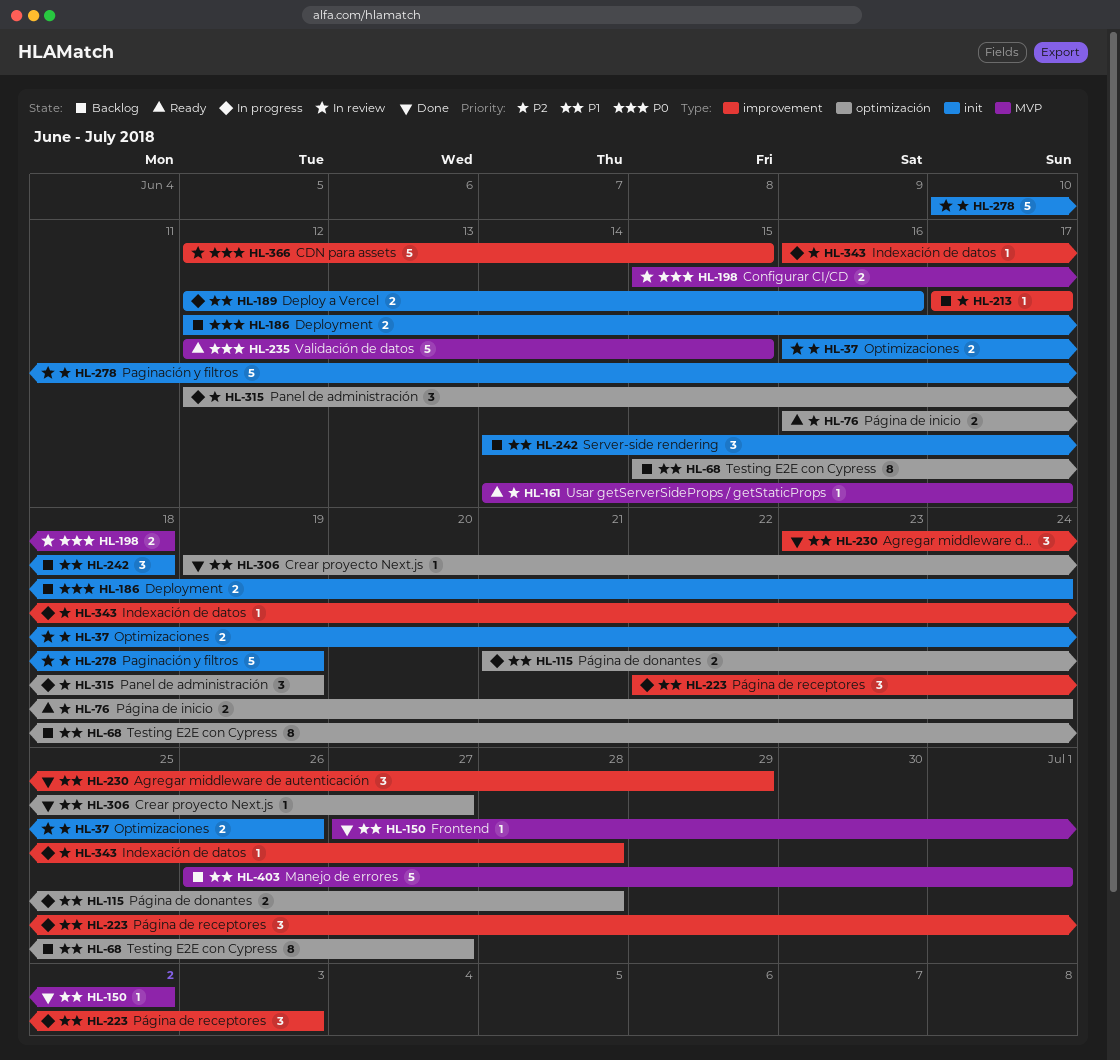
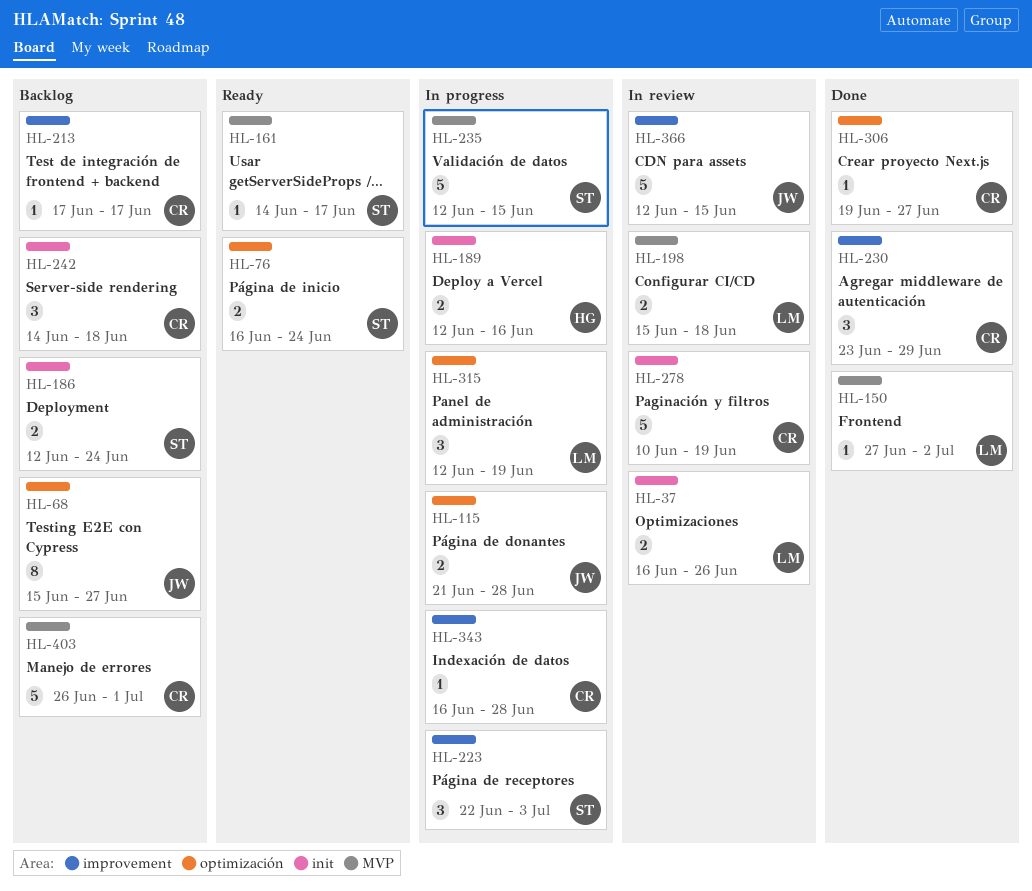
HL-235, status: Ready -> In progress

